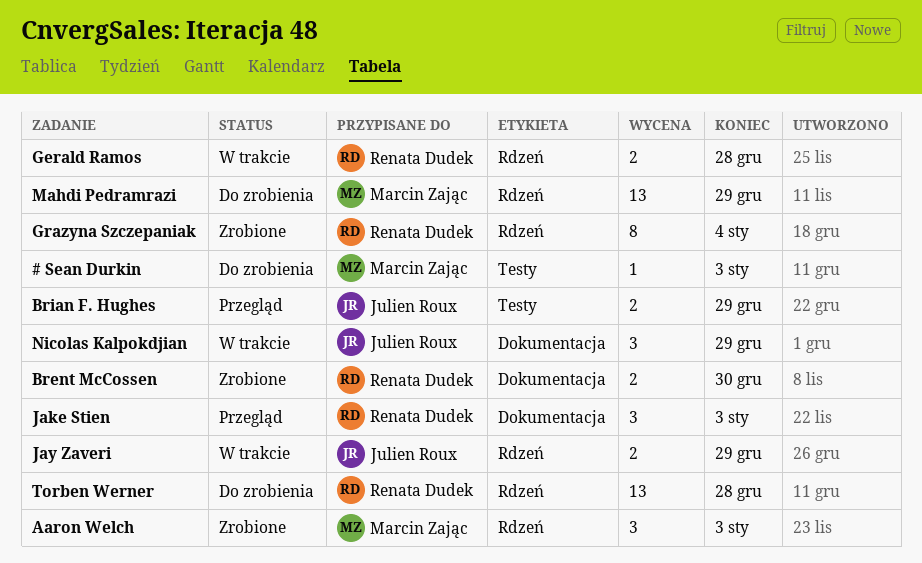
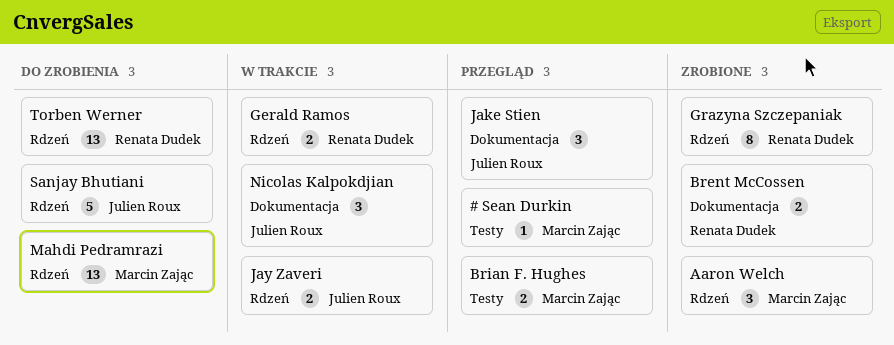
# Sean Durkin, status: Do zrobienia -> Przegląd
Brian F. Hughes, owner: Julien Roux -> Marcin Zając
Jake Stien, owner: Renata Dudek -> Julien Roux
Sanjay Bhutiani: none -> present

